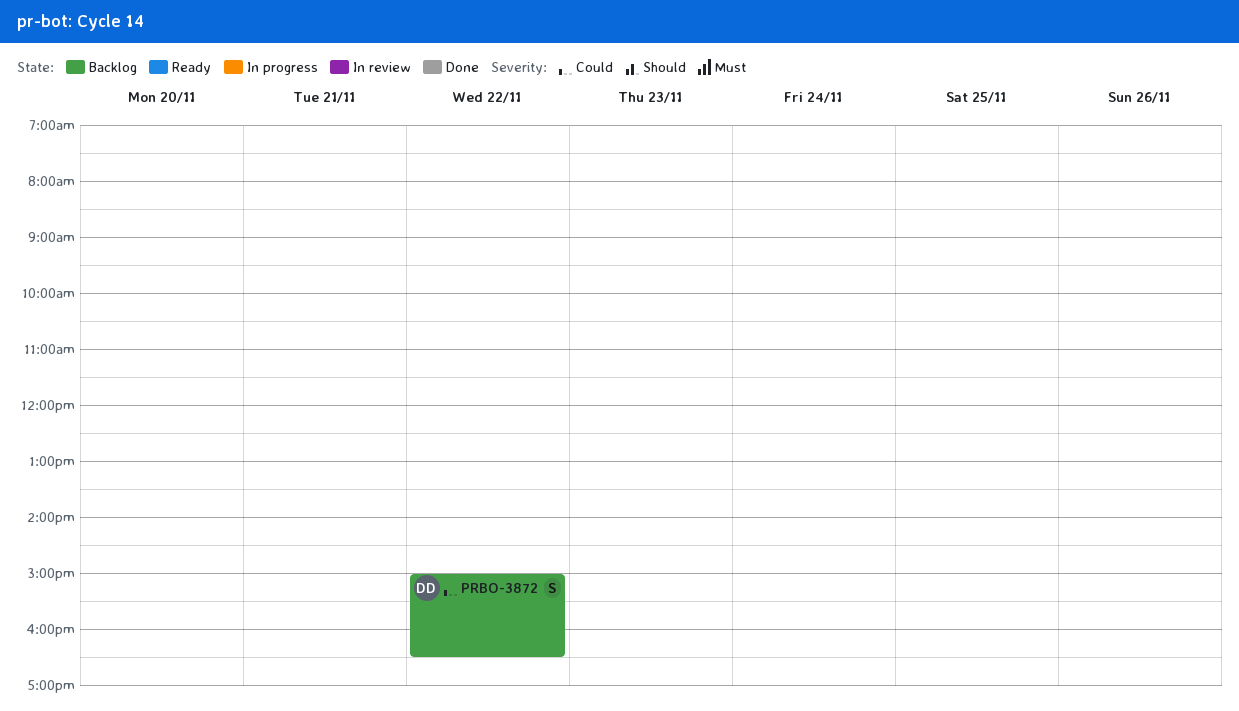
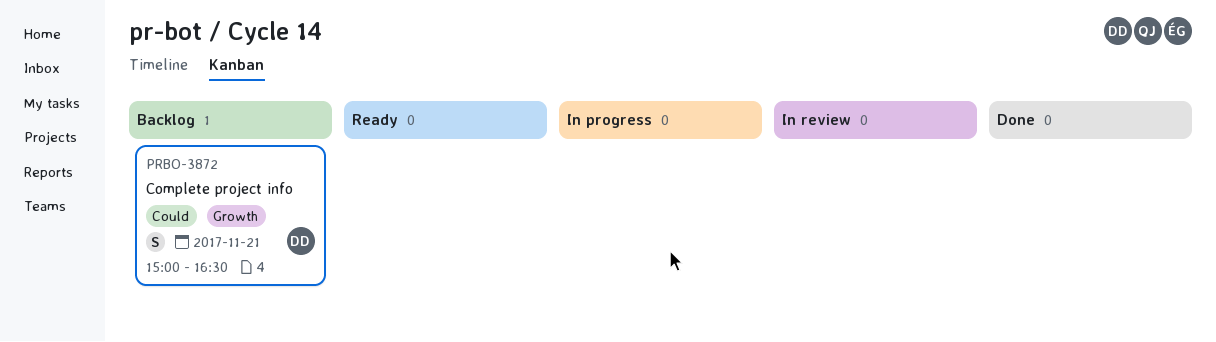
PRBO-3872, day: Nov 22 -> Nov 21

